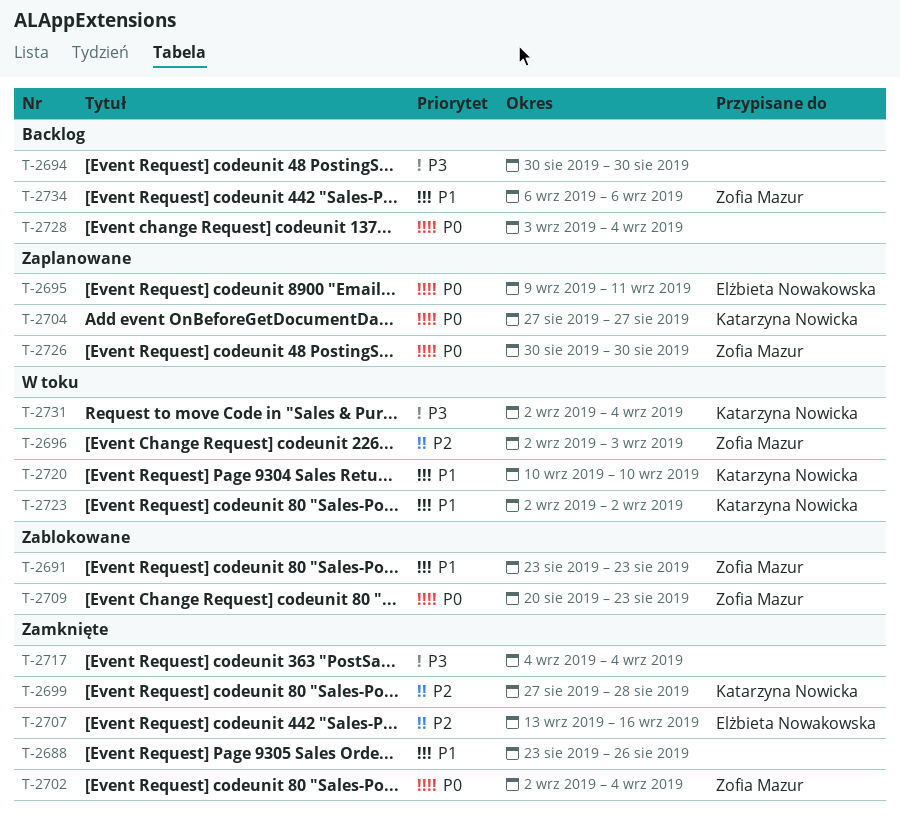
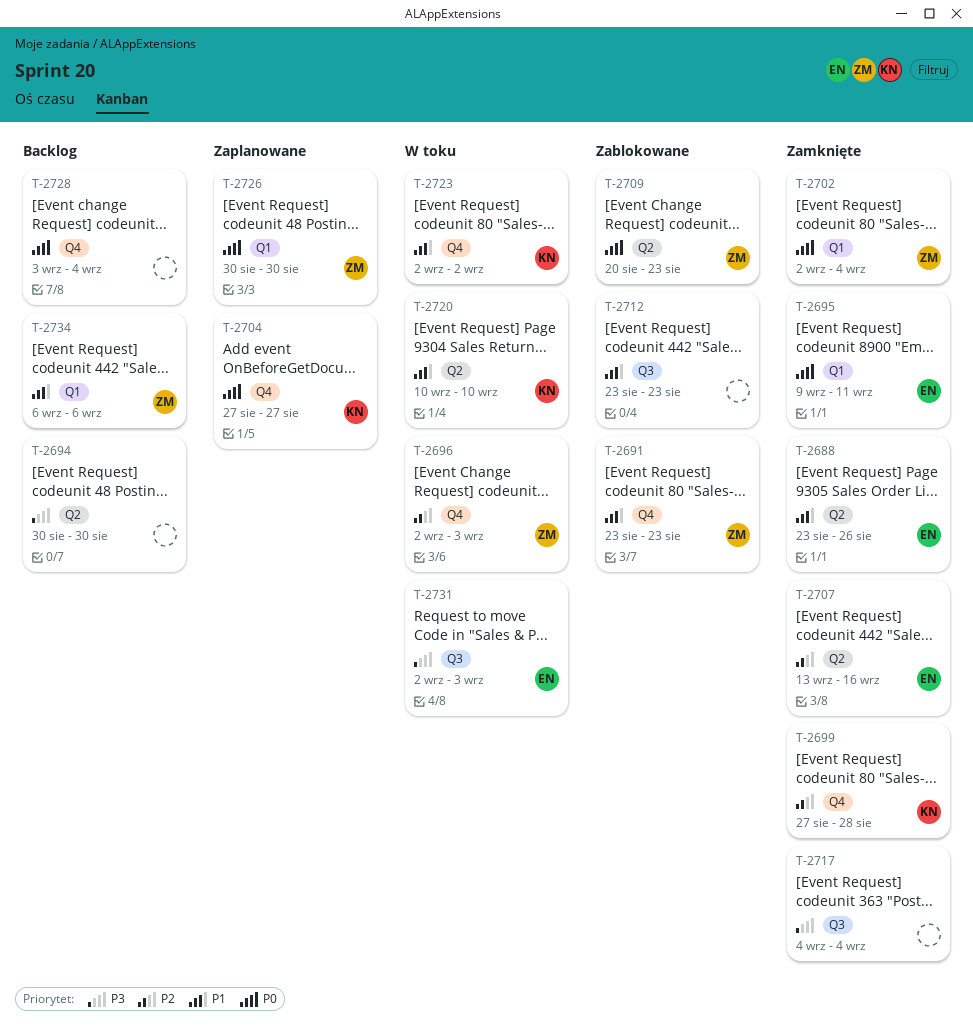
T-2688, owner: none -> Elżbieta Nowakowska
T-2695, status: Zaplanowane -> Zamknięte
T-2712: none -> present
T-2731, owner: Katarzyna Nowicka -> Elżbieta Nowakowska
T-2731, due: Sep 4 -> Sep 3

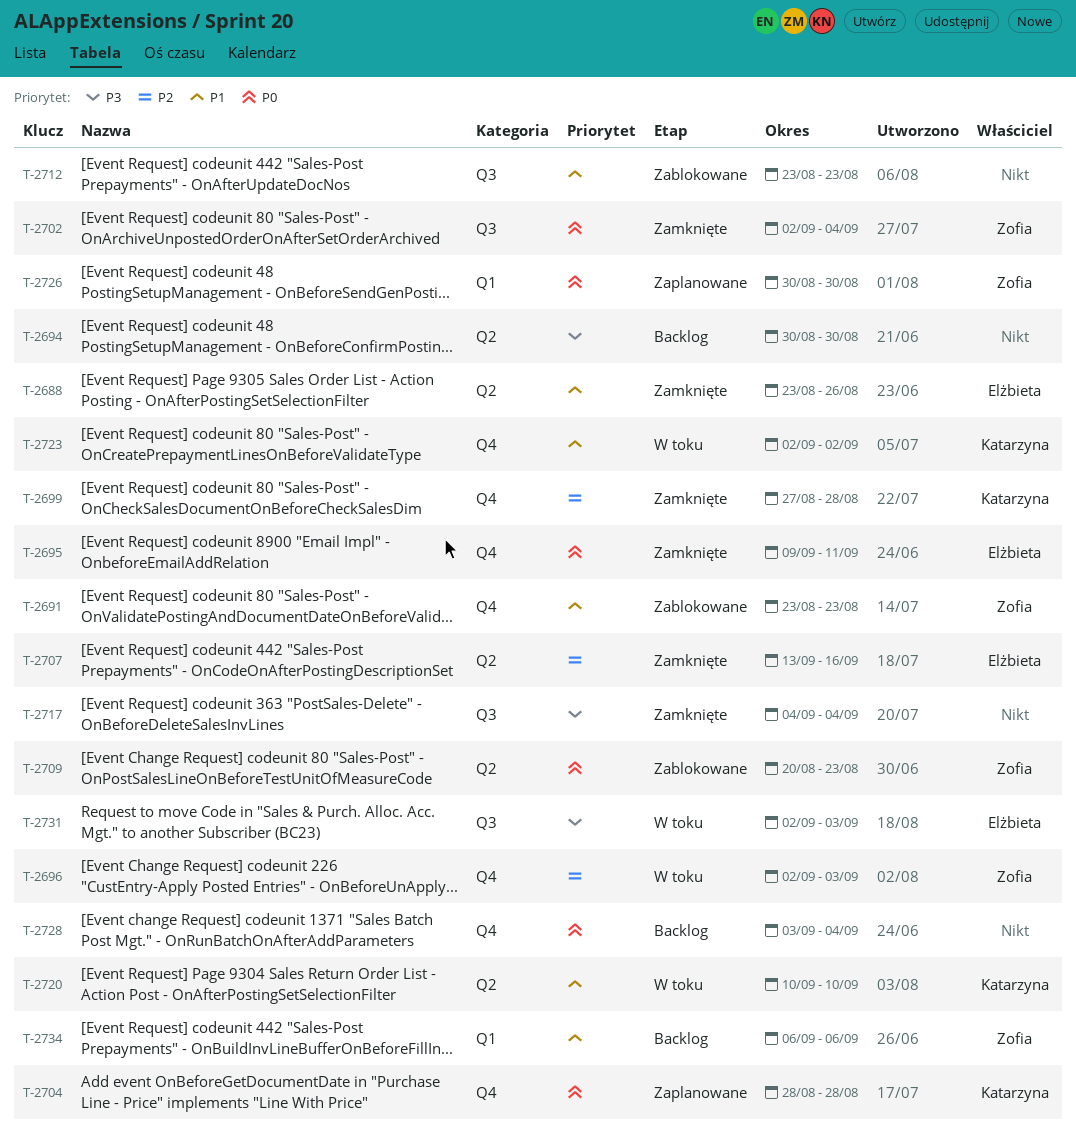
T-2695, label: Q1 -> Q4
T-2702, label: Q1 -> Q3
T-2704, start: Aug 27 -> Aug 28
T-2704, due: Aug 27 -> Aug 28

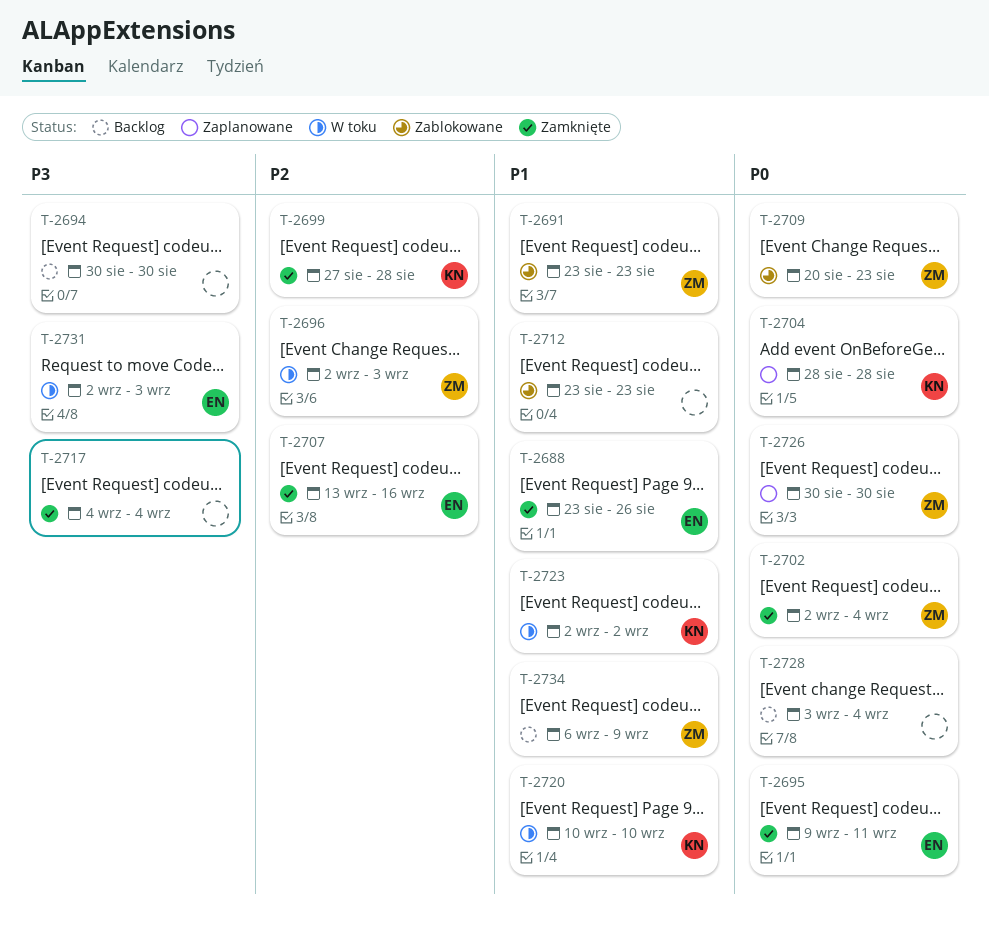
T-2734, due: Sep 6 -> Sep 9

